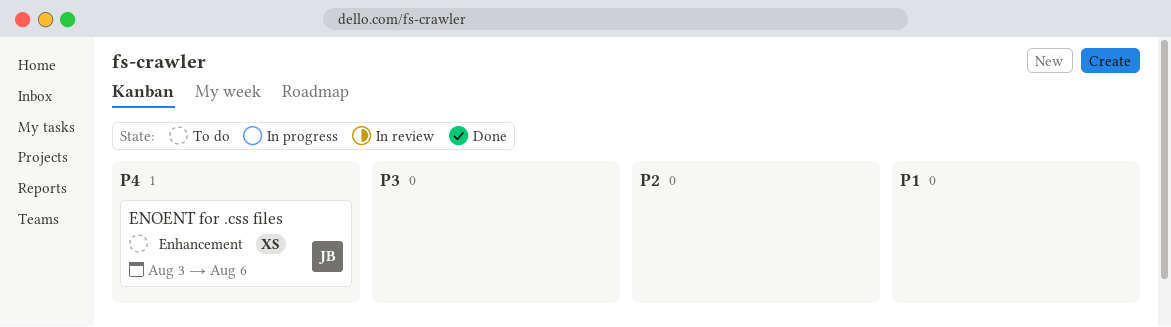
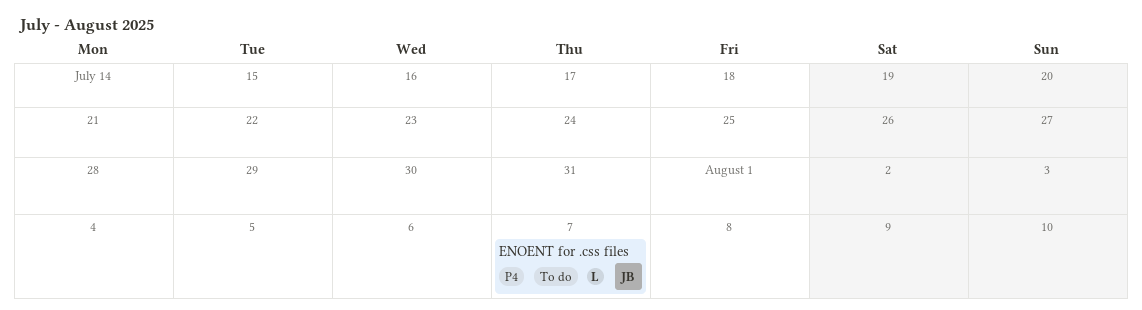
ENOENT for .css files, estimate: XS -> L
ENOENT for .css files, due: Aug 6 -> Aug 7

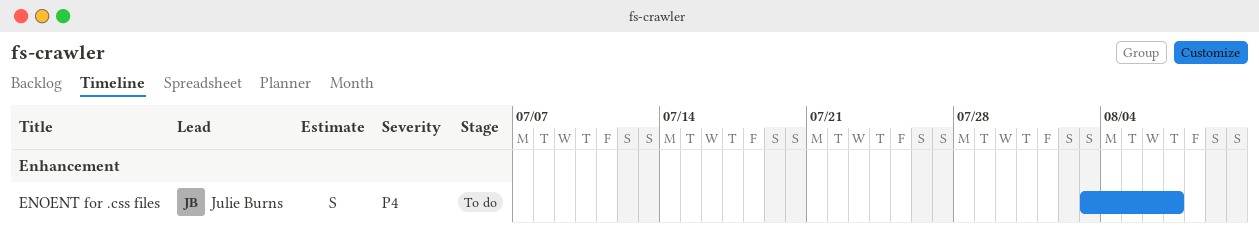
ENOENT for .css files, estimate: L -> S

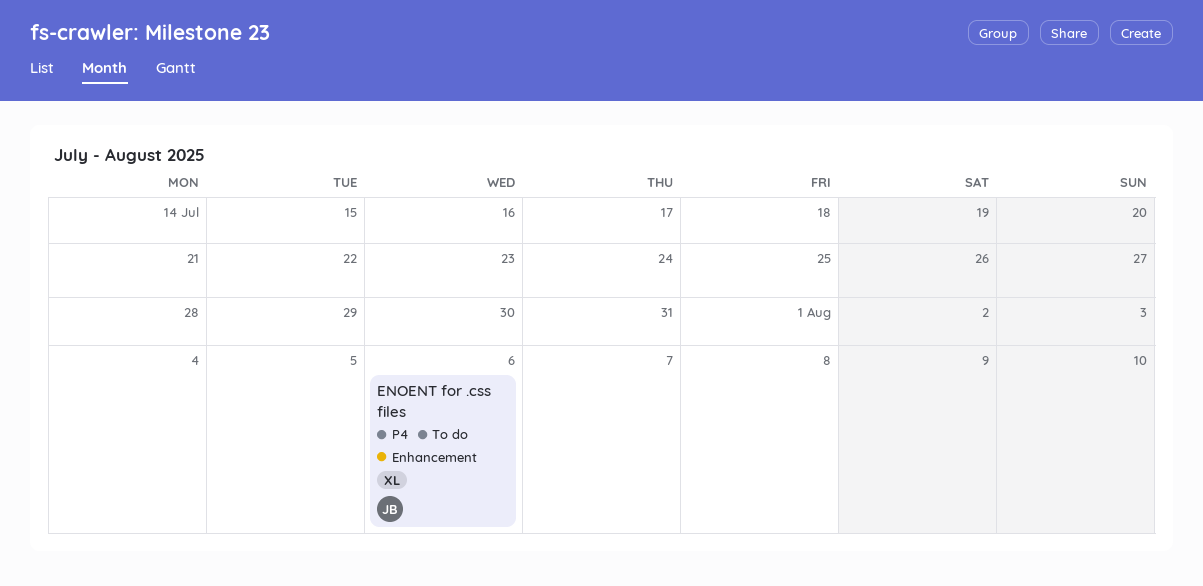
ENOENT for .css files, estimate: S -> XL
ENOENT for .css files, due: Aug 7 -> Aug 6

